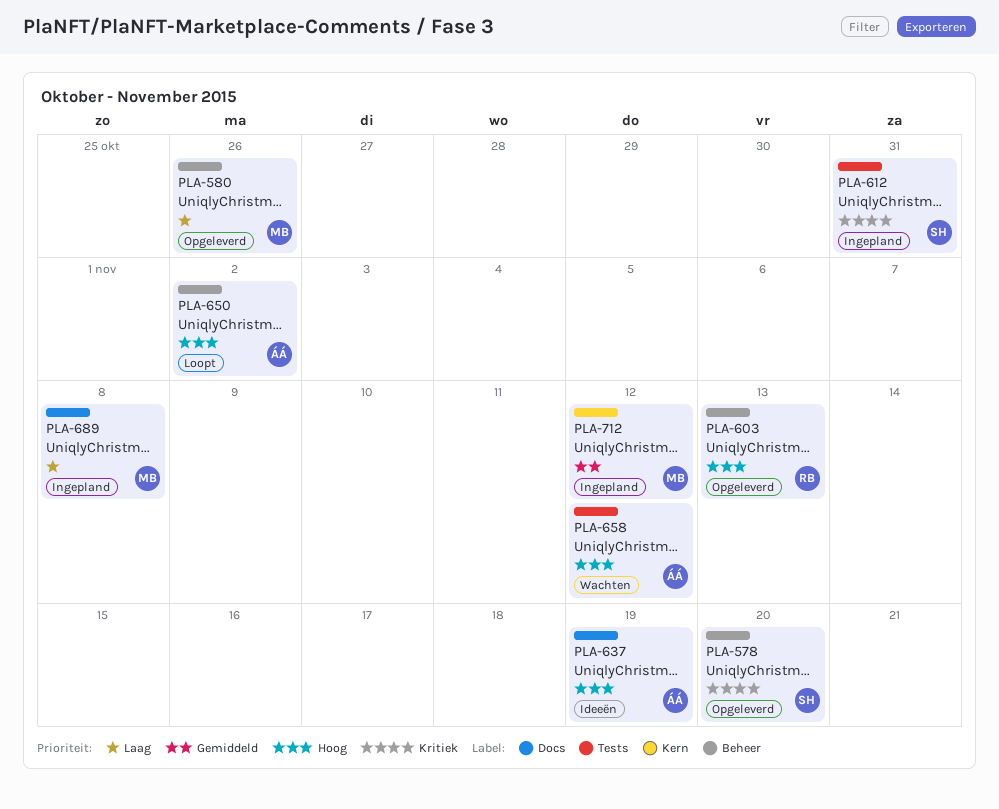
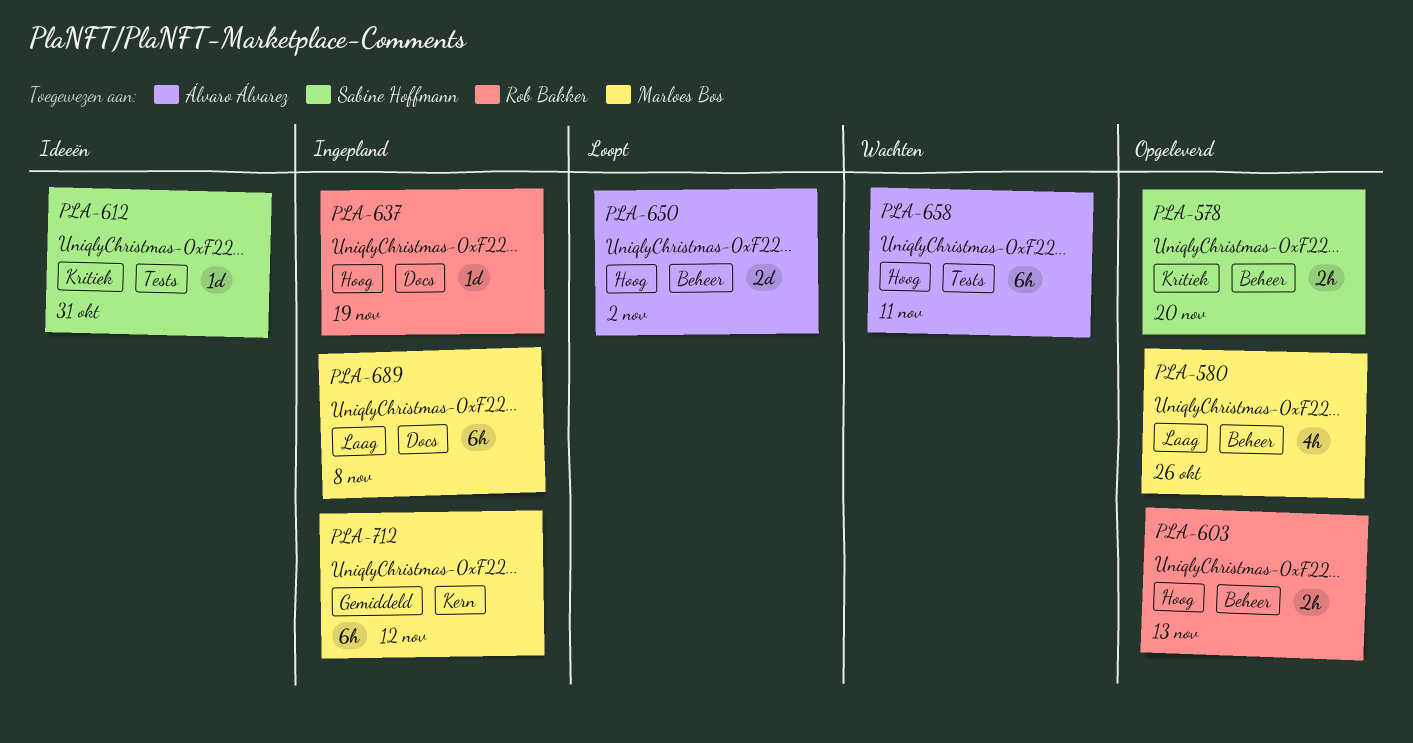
PLA-612, status: Ingepland -> Ideeën
PLA-637, status: Ideeën -> Ingepland
PLA-637, owner: Álvaro Álvarez -> Rob Bakker
PLA-658, due: Nov 12 -> Nov 11

